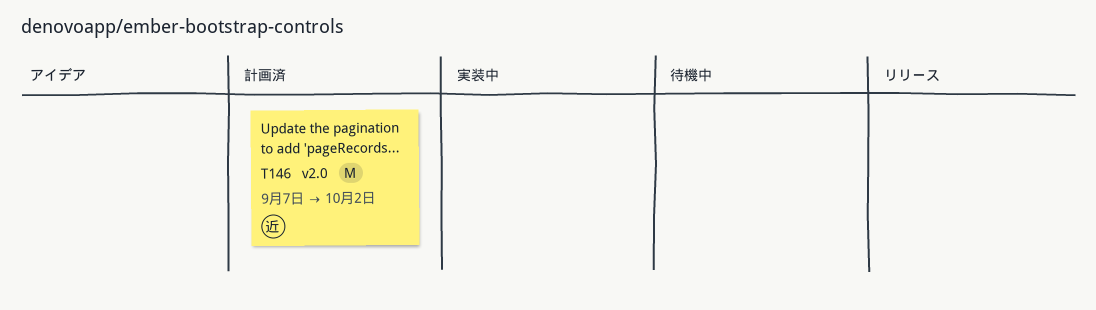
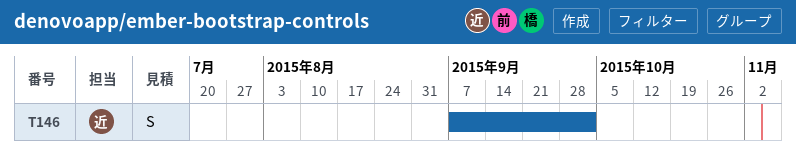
T146, estimate: M -> S

